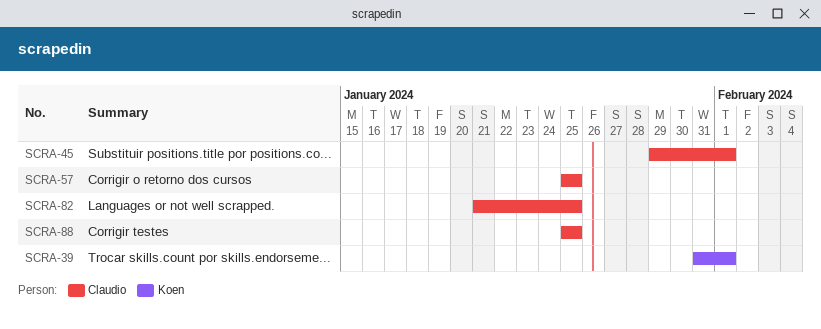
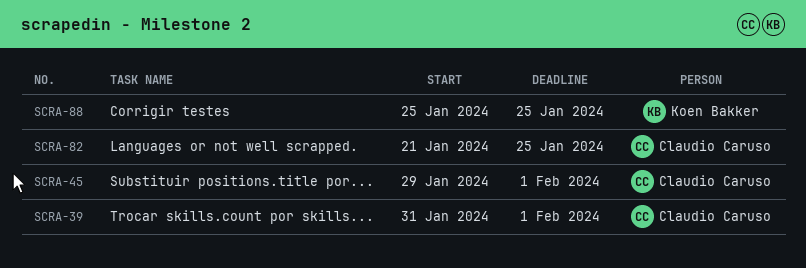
SCRA-39, owner: Koen Bakker -> Claudio Caruso
SCRA-57: present -> none
SCRA-88, owner: Claudio Caruso -> Koen Bakker

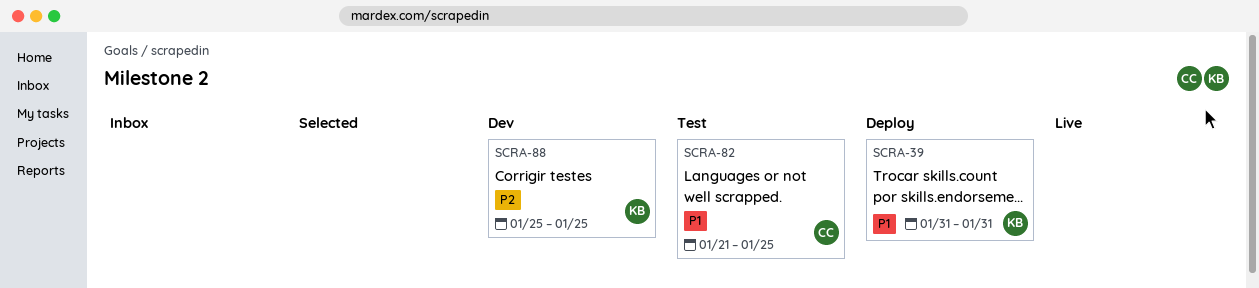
SCRA-39, owner: Claudio Caruso -> Koen Bakker
SCRA-39, due: Feb 1 -> Jan 31
SCRA-45: present -> none

